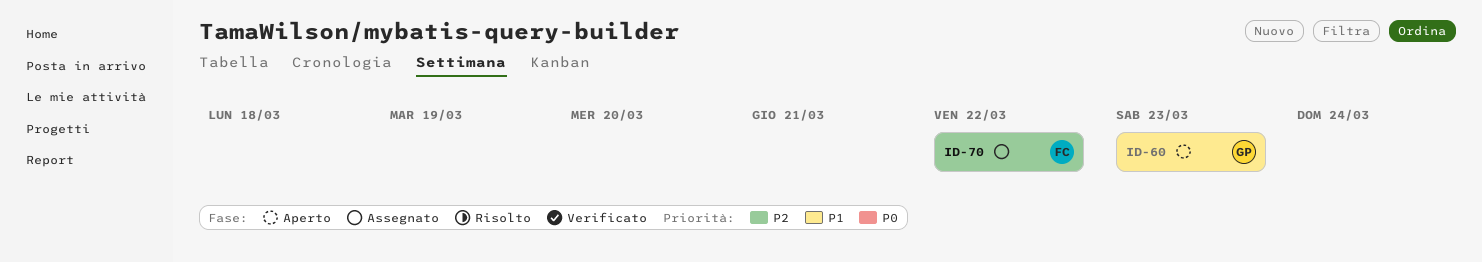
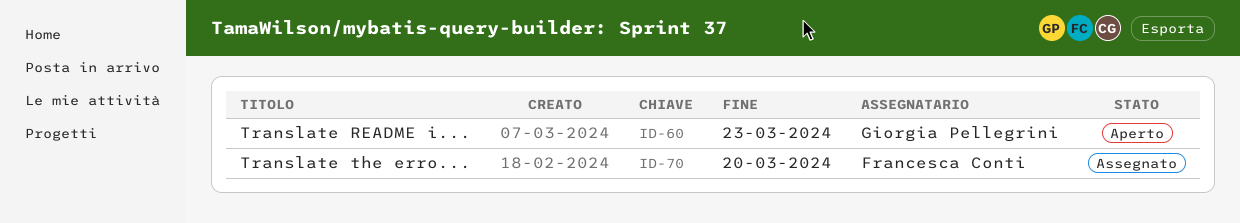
ID-70, due: Mar 22 -> Mar 20

